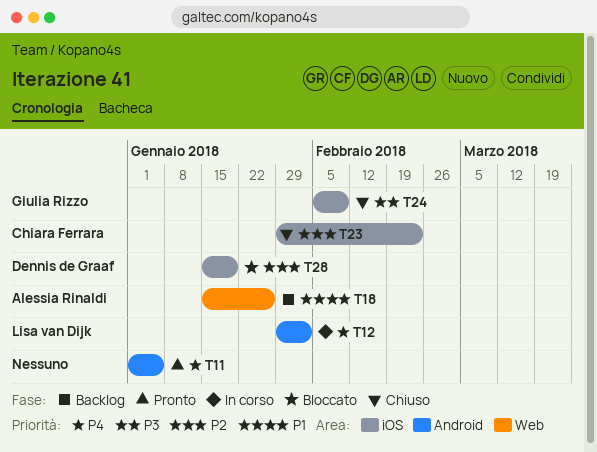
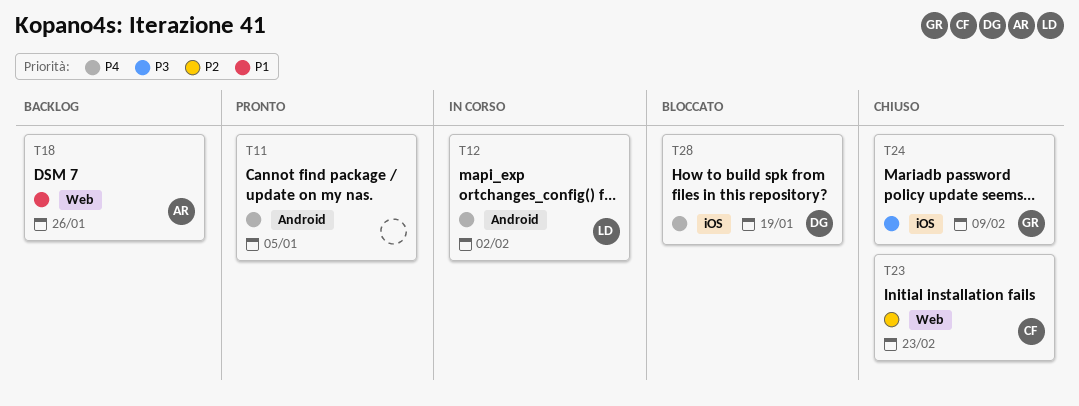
T23, label: iOS -> Web
T28, priority: P2 -> P4

